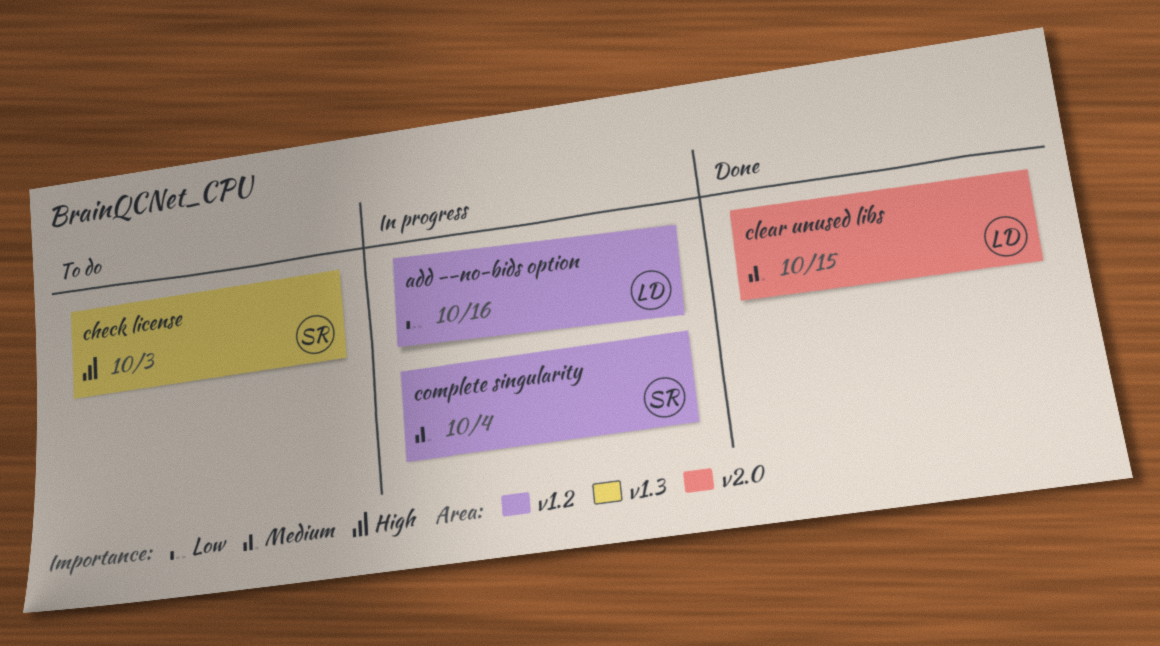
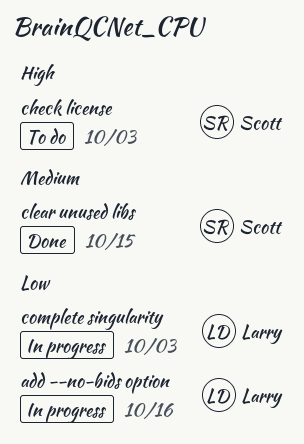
clear unused libs, owner: Larry -> Scott
complete singularity, owner: Scott -> Larry
complete singularity, priority: Medium -> Low
complete singularity, due: Oct 4 -> Oct 3

